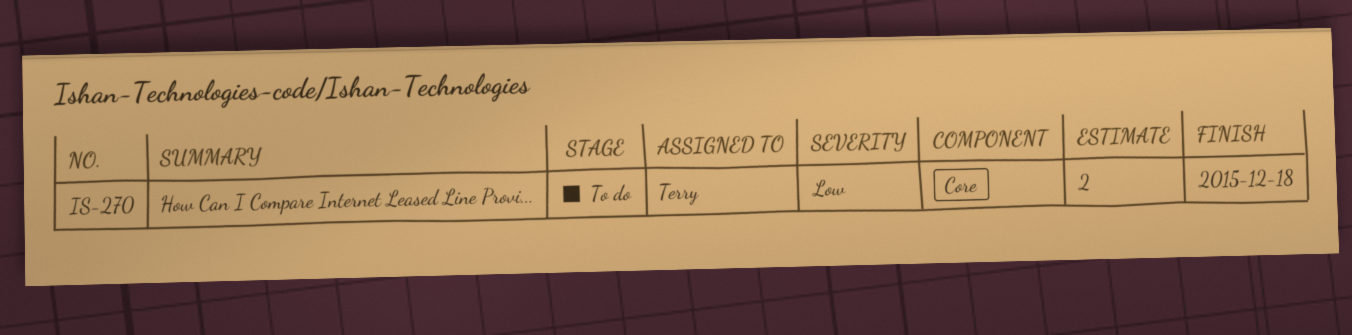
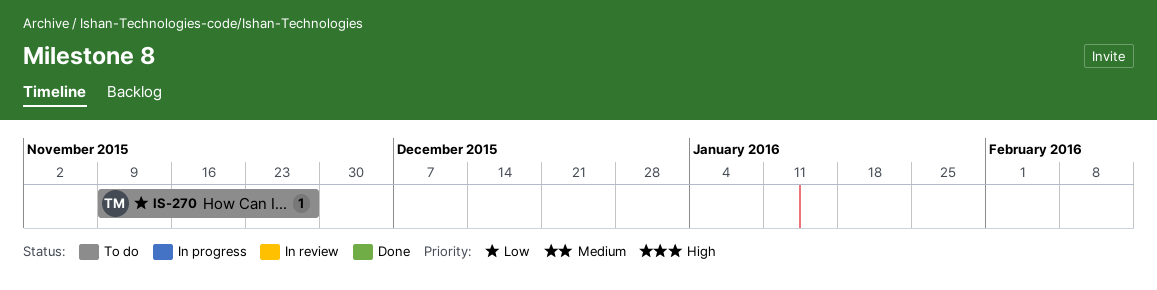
IS-270, estimate: 2 -> 1
IS-270, due: Dec 18 -> Nov 27

